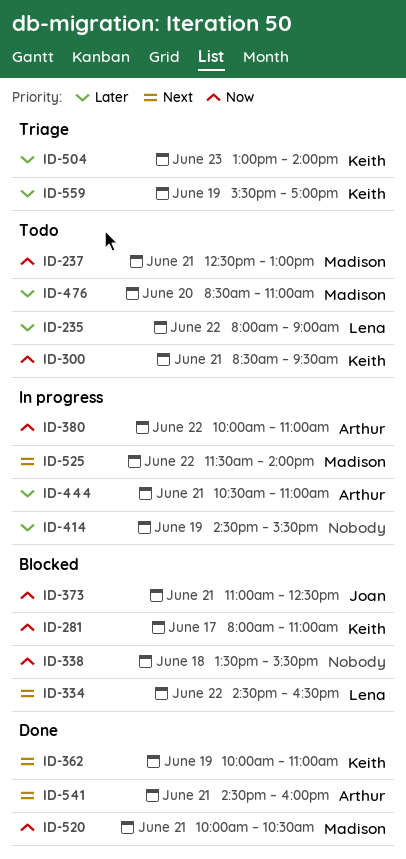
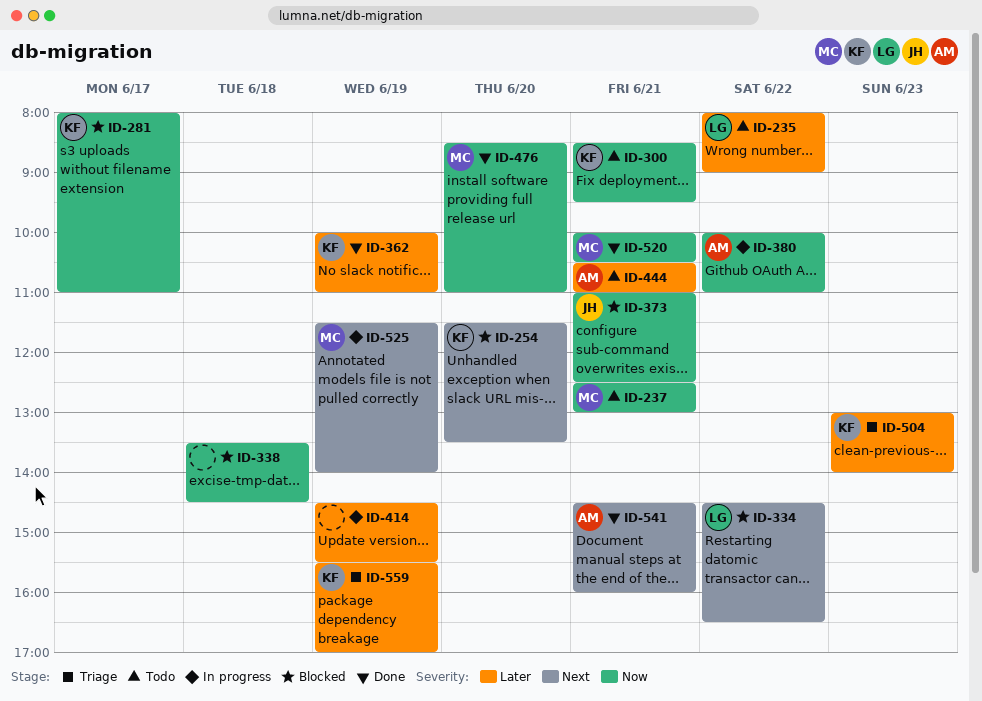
ID-254: none -> present
ID-338, ends: 15:30 -> 14:30
ID-362, priority: Next -> Later
ID-444, status: In progress -> Todo
ID-476, status: Todo -> Done
ID-476, priority: Later -> Now
ID-525, day: Jun 22 -> Jun 19

